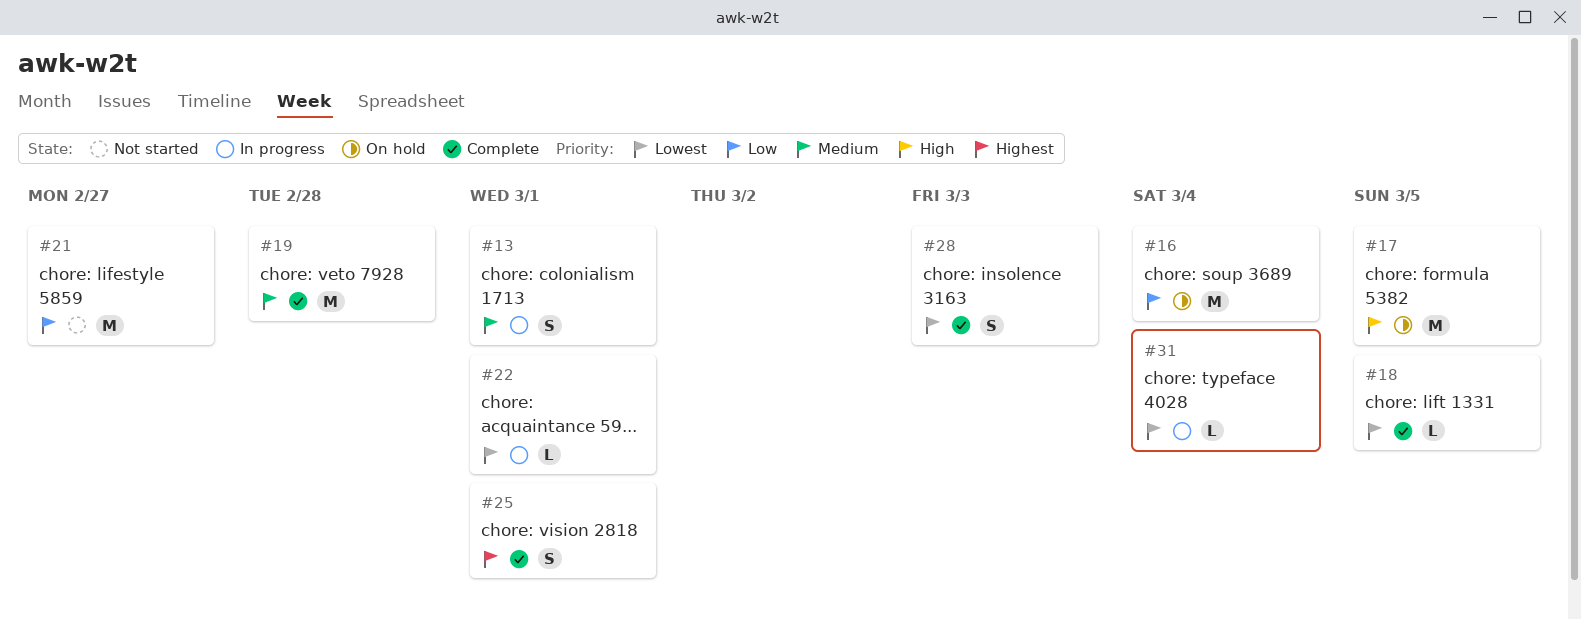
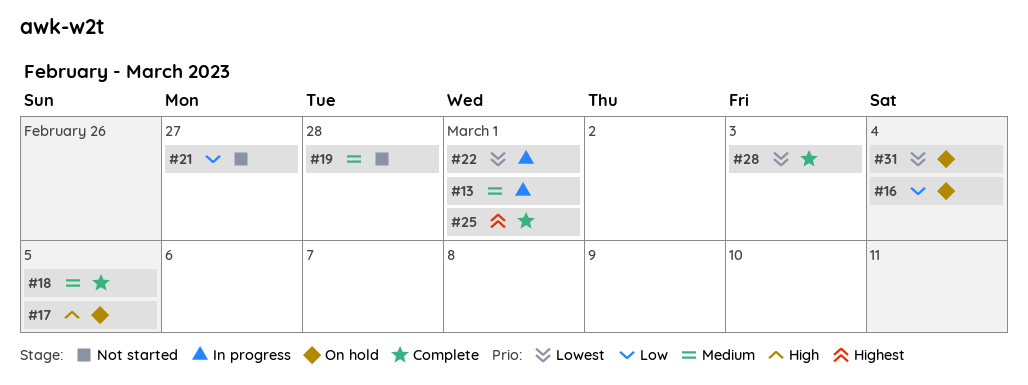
#18, priority: Lowest -> Medium
#19, status: Complete -> Not started
#31, status: In progress -> On hold

